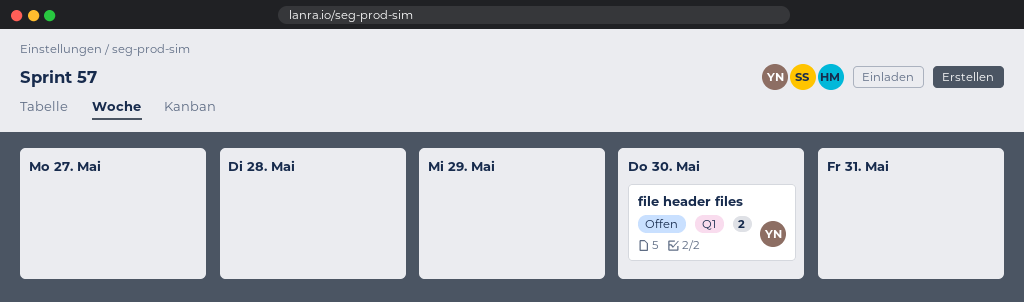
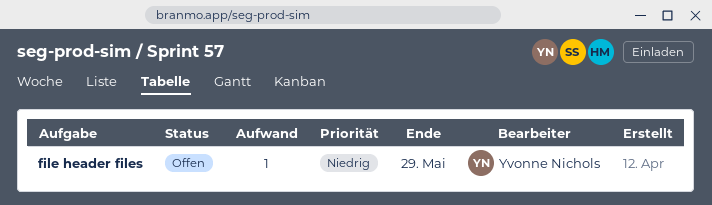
file header files, estimate: 2 -> 1
file header files, due: May 30 -> May 29

